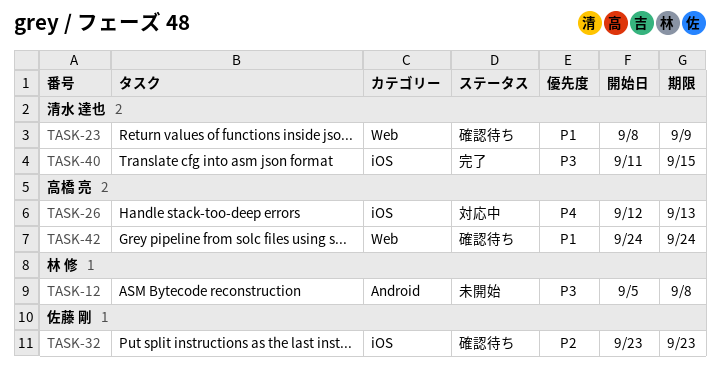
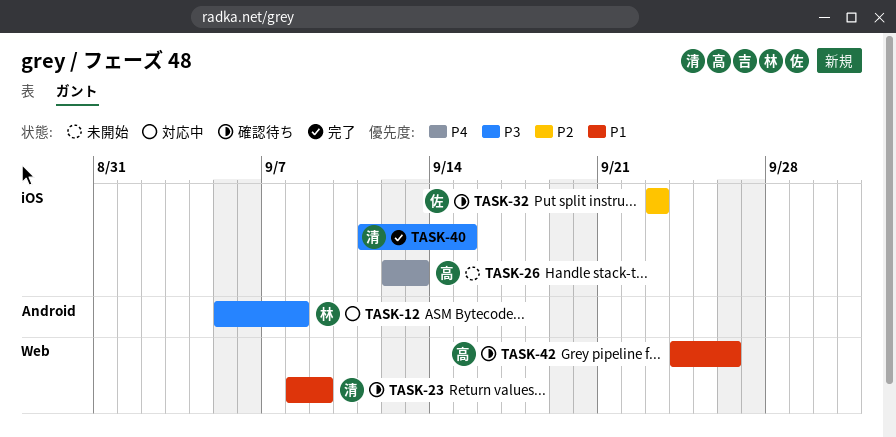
TASK-12, status: 未開始 -> 対応中
TASK-26, status: 対応中 -> 未開始
TASK-42, due: Sep 24 -> Sep 26

